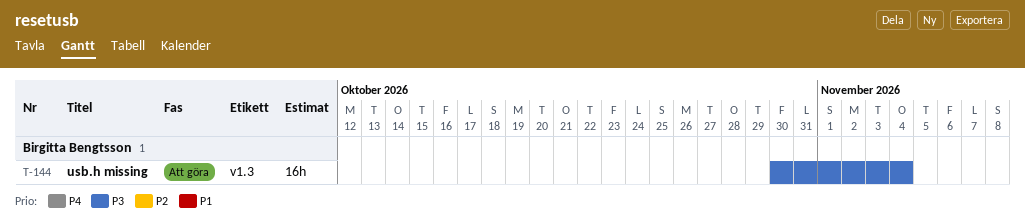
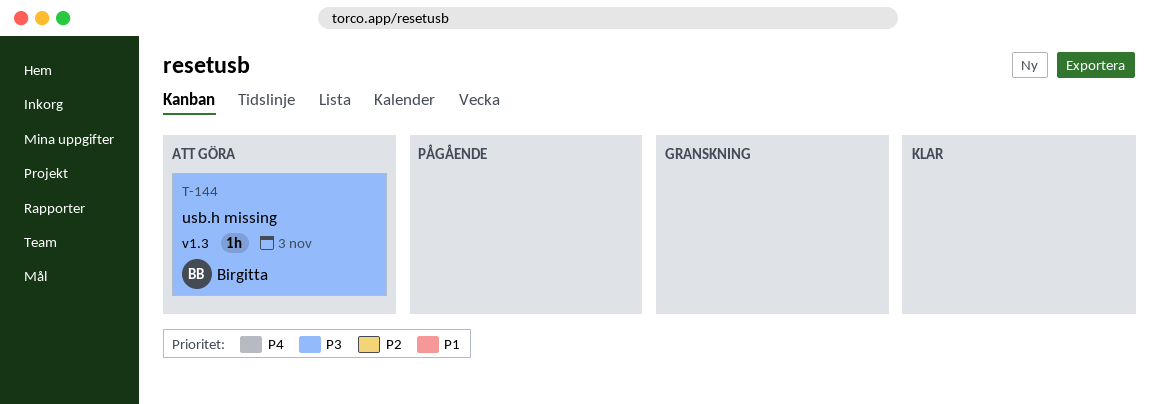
T-144, estimate: 16h -> 1h
T-144, due: Nov 4 -> Nov 3

